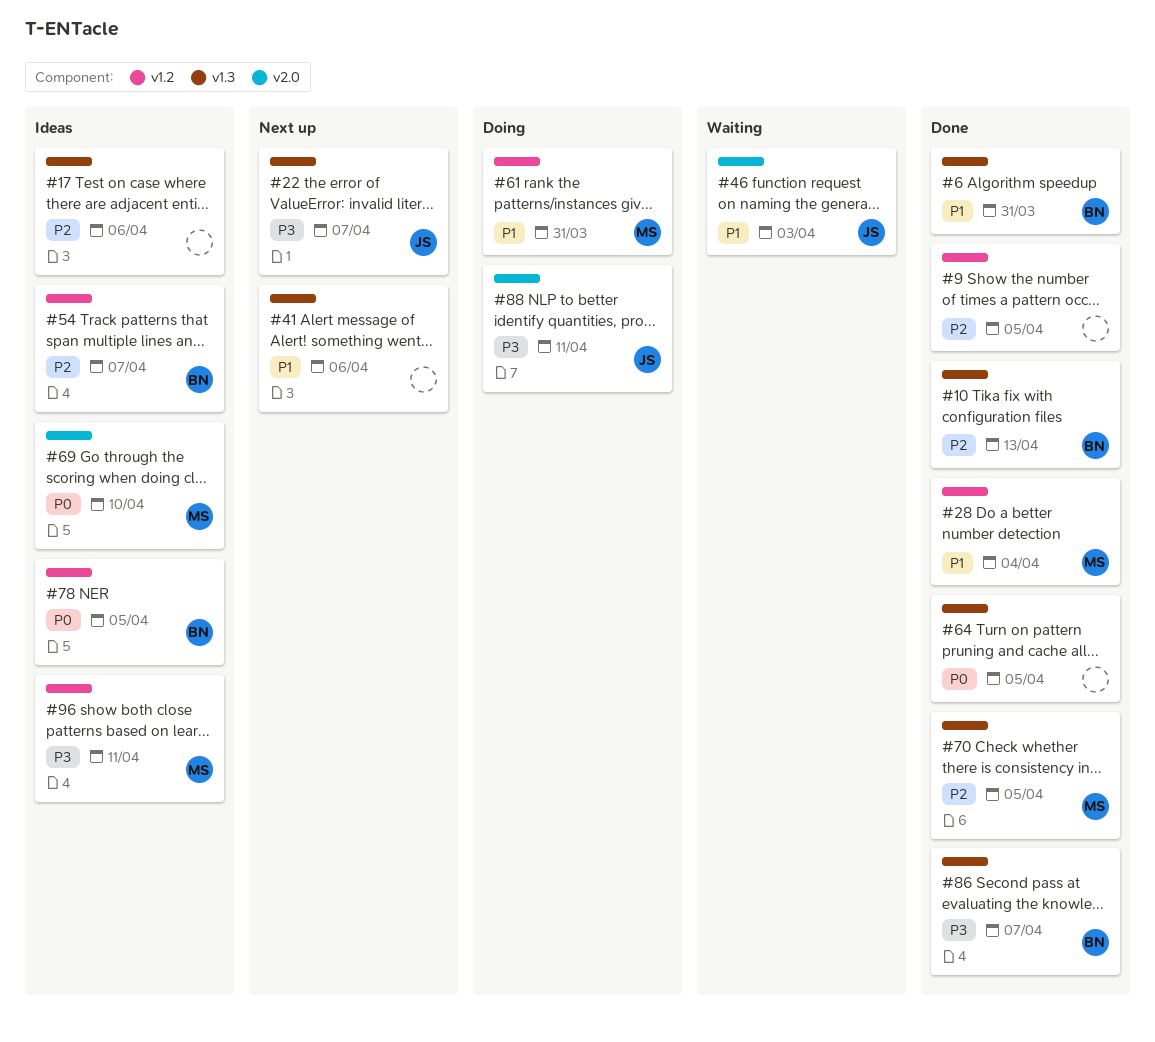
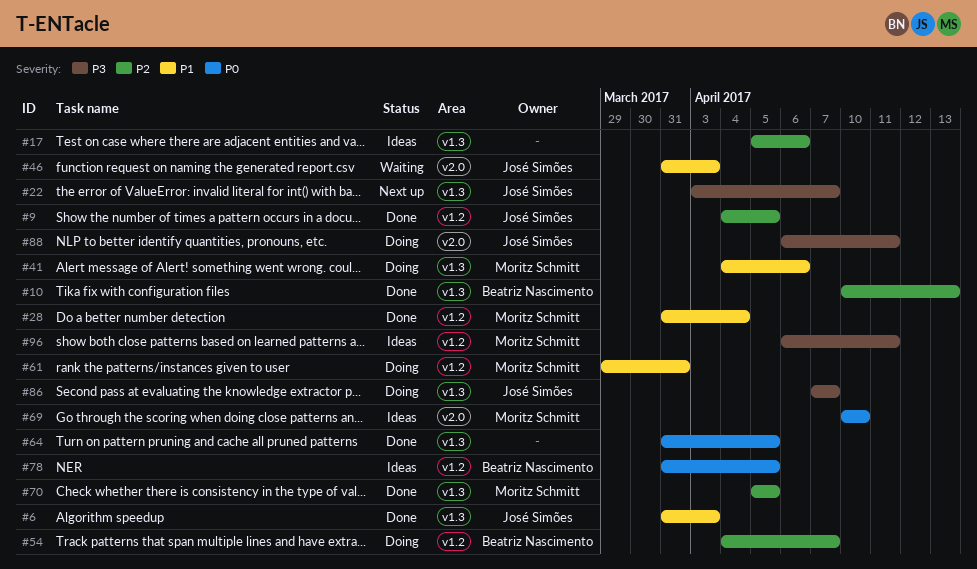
#6, owner: Beatriz Nascimento -> José Simões
#6, due: Mar 31 -> Apr 3
#9, owner: none -> José Simões
#41, status: Next up -> Doing
#41, owner: none -> Moritz Schmitt
#54, status: Ideas -> Doing
#86, status: Done -> Doing
#86, owner: Beatriz Nascimento -> José Simões

